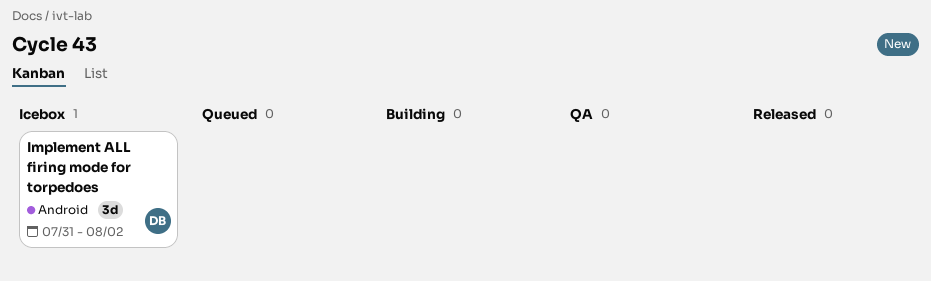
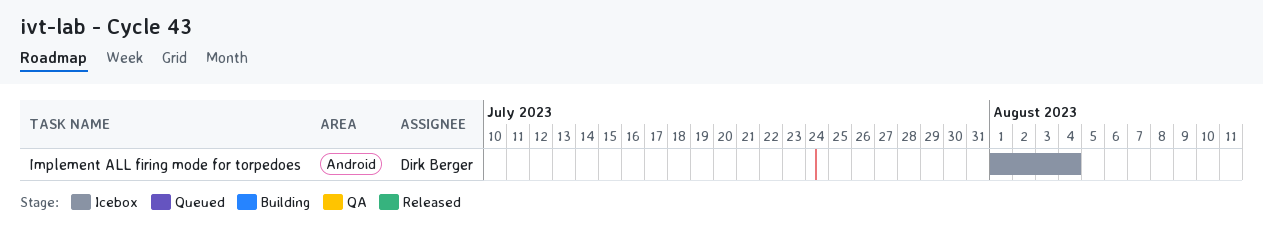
Implement ALL firing mode for torpedoes, start: Jul 31 -> Aug 1
Implement ALL firing mode for torpedoes, due: Aug 2 -> Aug 4

